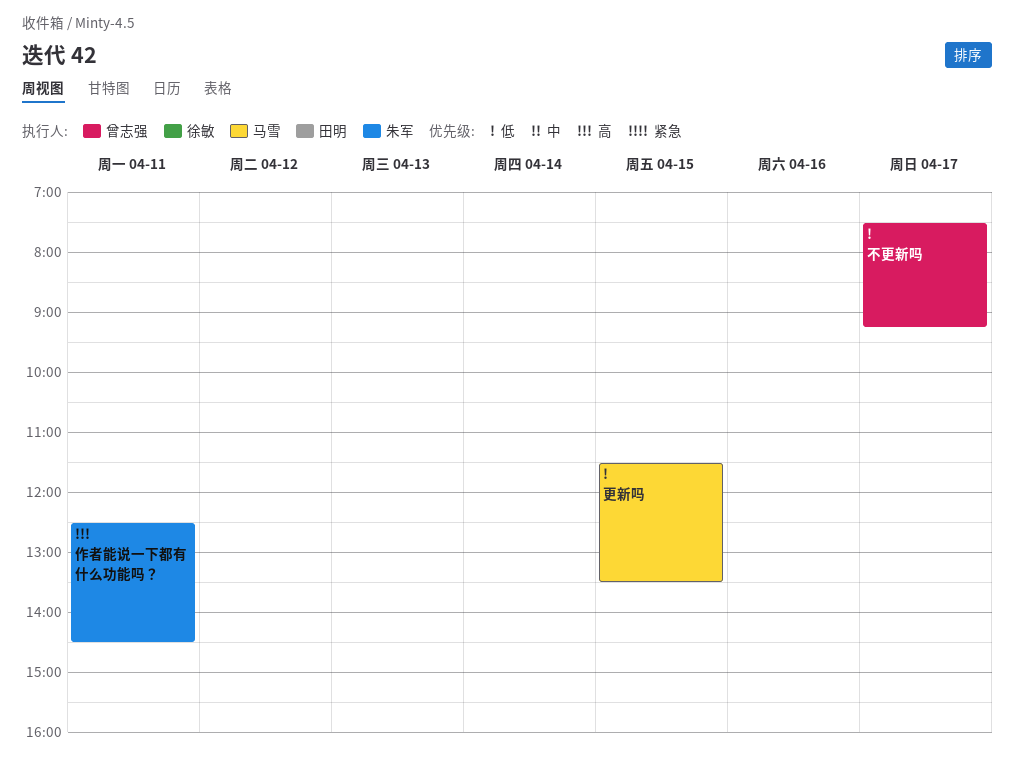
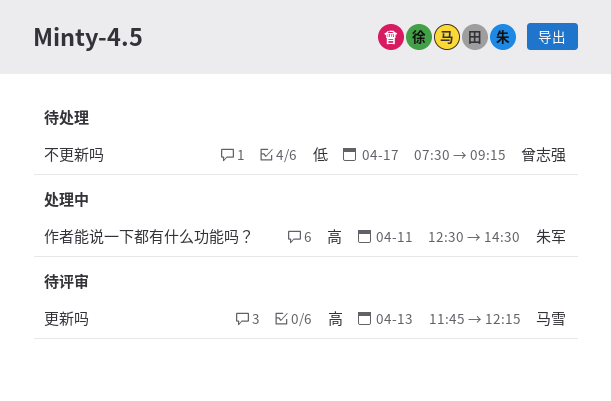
更新吗, priority: 低 -> 高
更新吗, day: Apr 15 -> Apr 13
更新吗, begins: 11:30 -> 11:45
更新吗, ends: 13:30 -> 12:15

